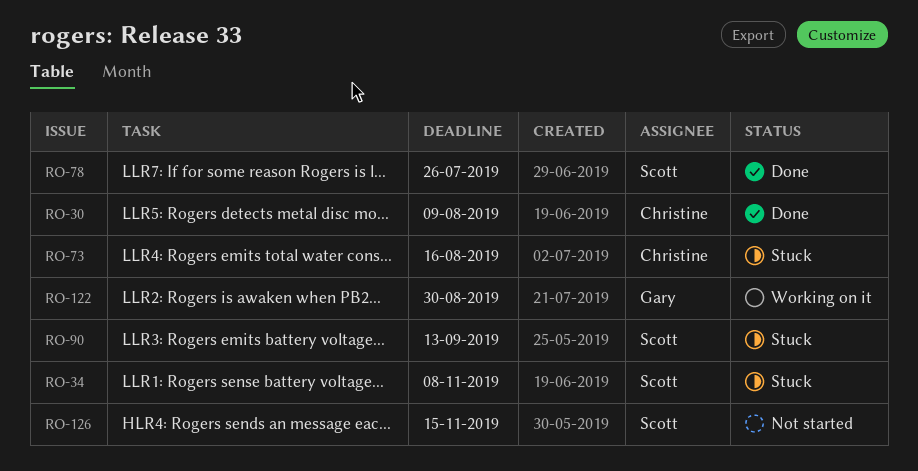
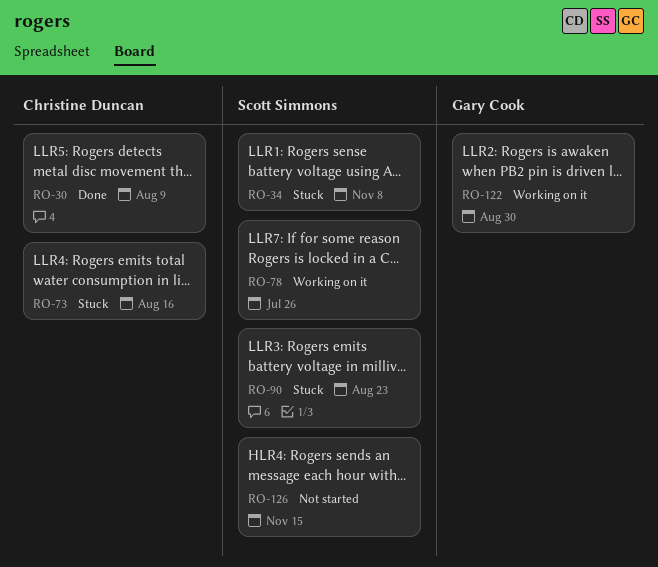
RO-78, status: Done -> Working on it
RO-90, due: Sep 13 -> Aug 23

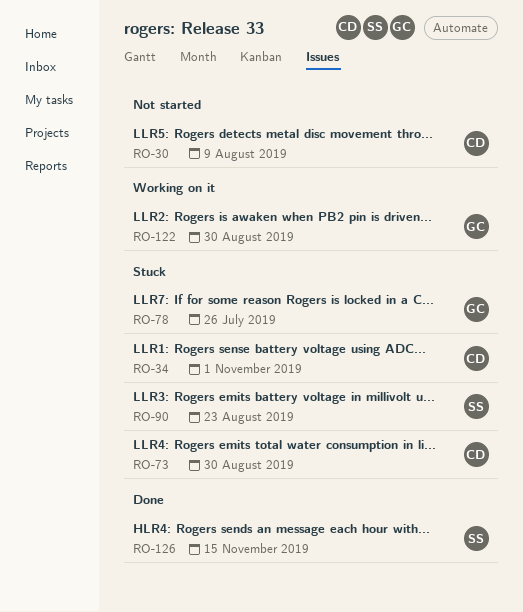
RO-30, status: Done -> Not started
RO-34, owner: Scott Simmons -> Christine Duncan
RO-34, due: Nov 8 -> Nov 1
RO-73, due: Aug 16 -> Aug 30
RO-78, status: Working on it -> Stuck
RO-78, owner: Scott Simmons -> Gary Cook
RO-126, status: Not started -> Done

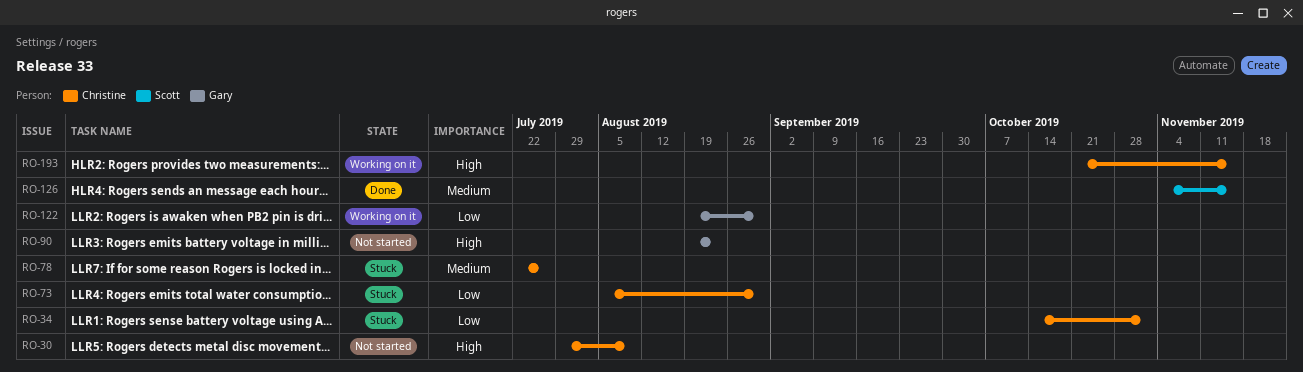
RO-78, owner: Gary -> Christine
RO-90, status: Stuck -> Not started
RO-90, owner: Scott -> Gary
RO-193: none -> present

